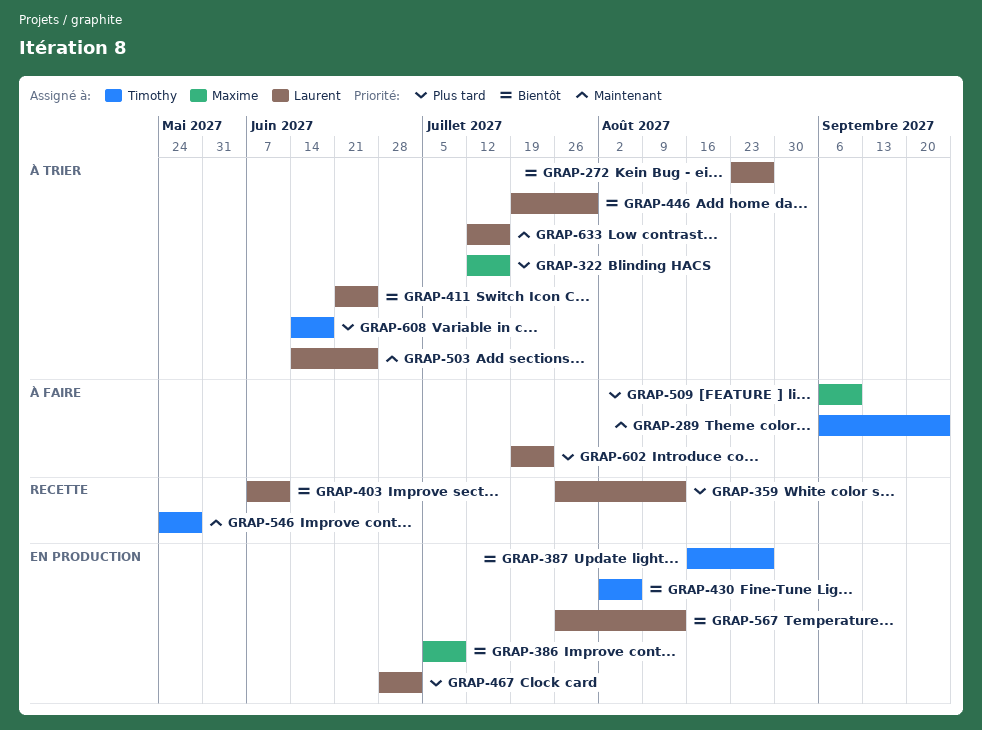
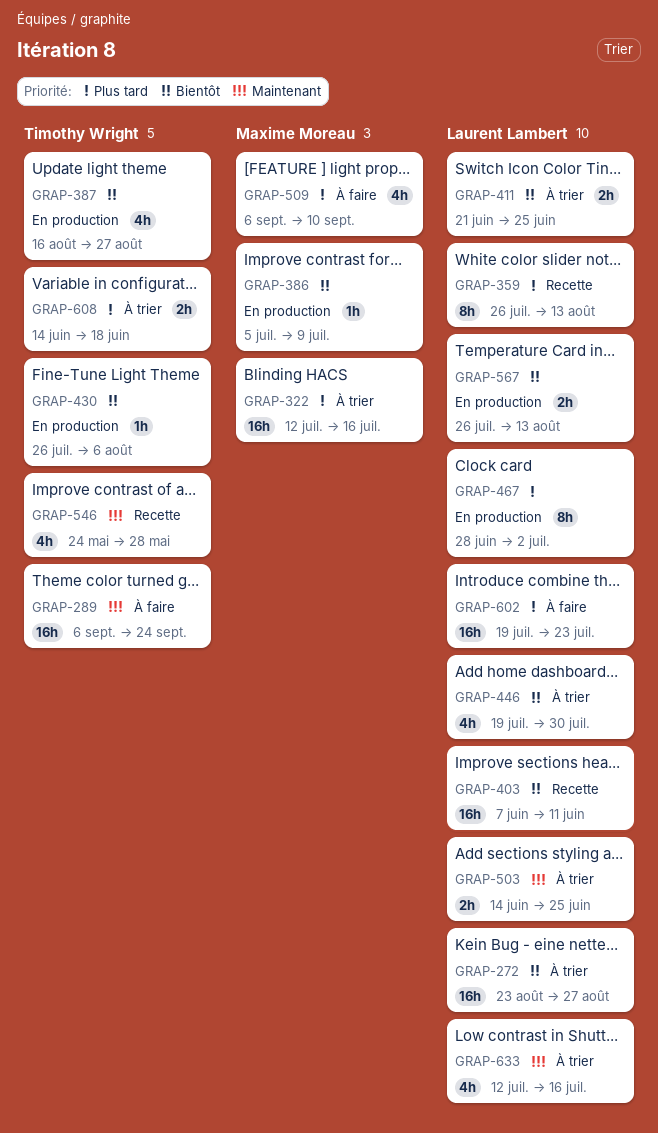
GRAP-430, start: Aug 2 -> Jul 26

